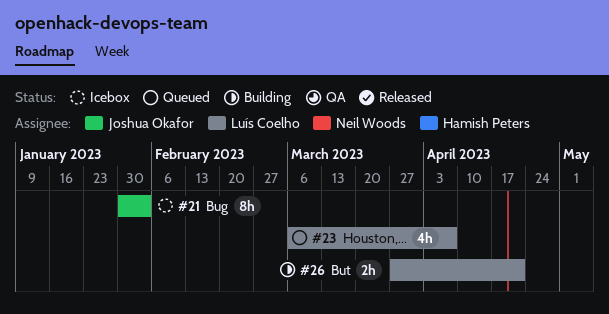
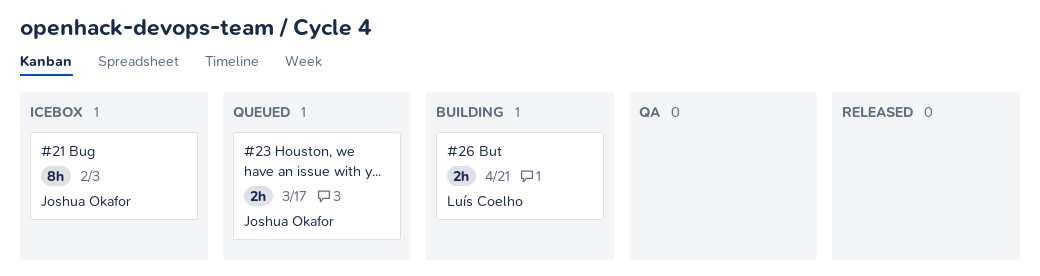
#23, owner: Luís Coelho -> Joshua Okafor
#23, estimate: 4h -> 2h
#23, due: Apr 7 -> Mar 17

